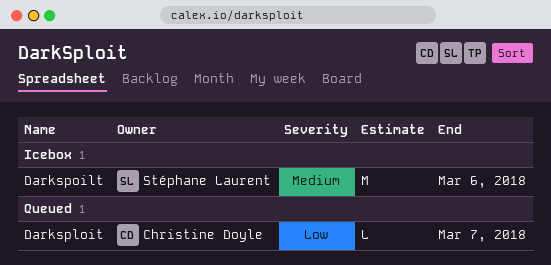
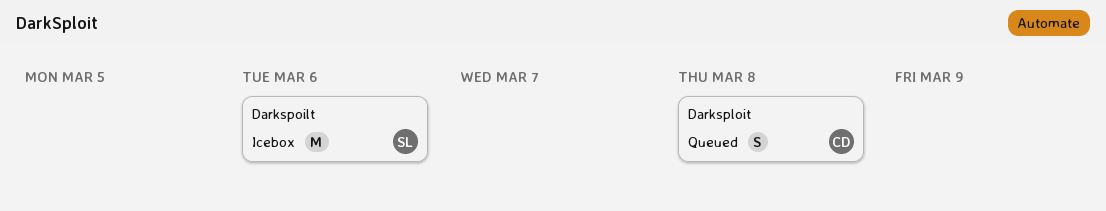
Darksploit, estimate: L -> S
Darksploit, due: Mar 7 -> Mar 8

